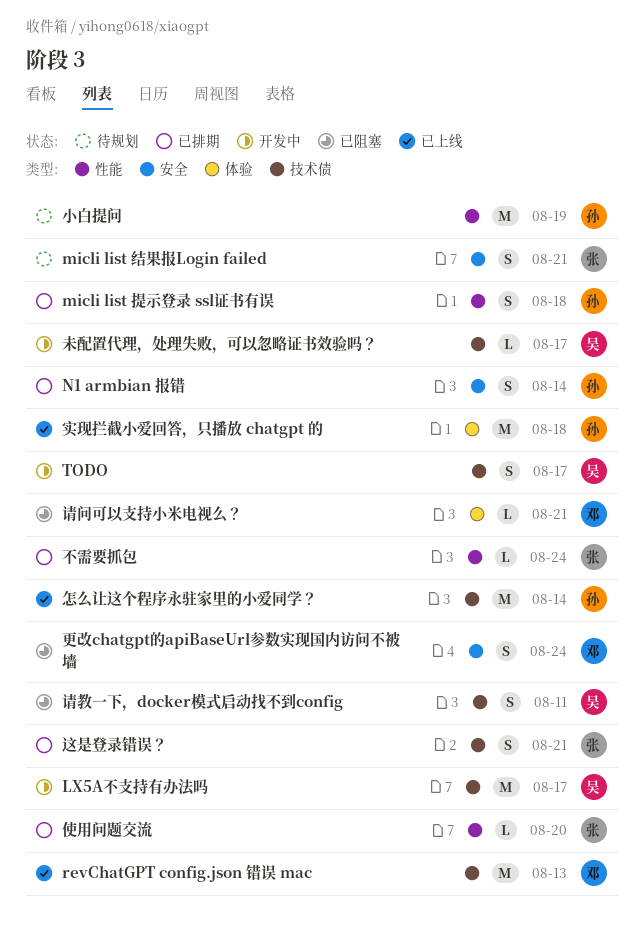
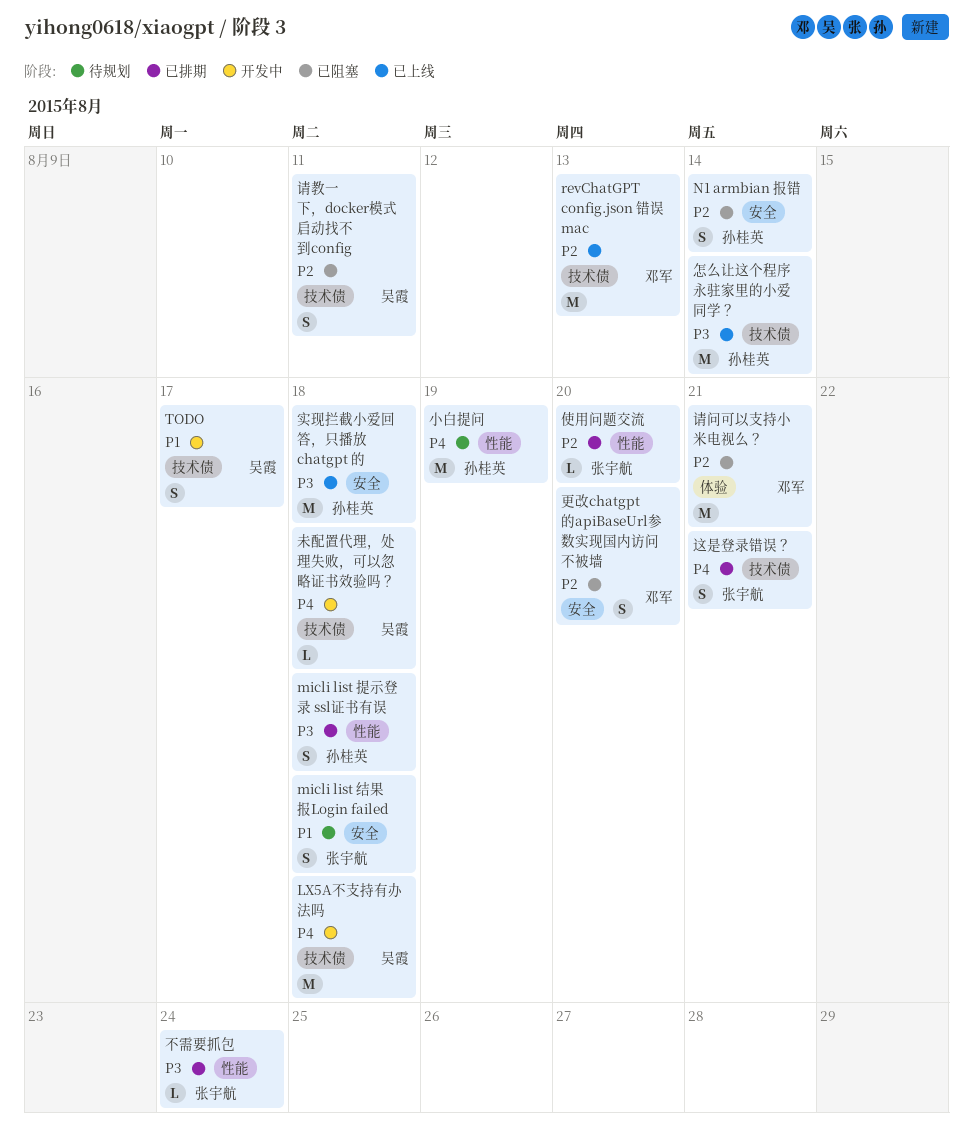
LX5A不支持有办法吗, due: Aug 17 -> Aug 18
micli list 结果报Login failed, due: Aug 21 -> Aug 18
N1 armbian 报错, status: 已排期 -> 已阻塞
实现拦截小爱回答，只播放 chatgpt 的, label: 体验 -> 安全
更改chatgpt的apiBaseUrl参数实现国内访问不被墙, due: Aug 24 -> Aug 20
未配置代理，处理失败，可以忽略证书效验吗？, due: Aug 17 -> Aug 18
请问可以支持小米电视么？, estimate: L -> M

